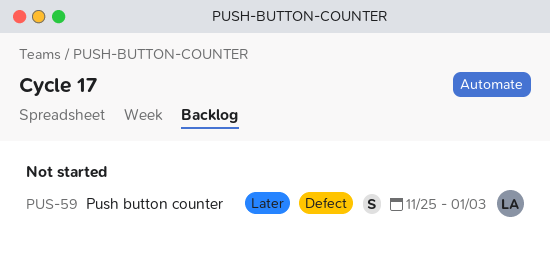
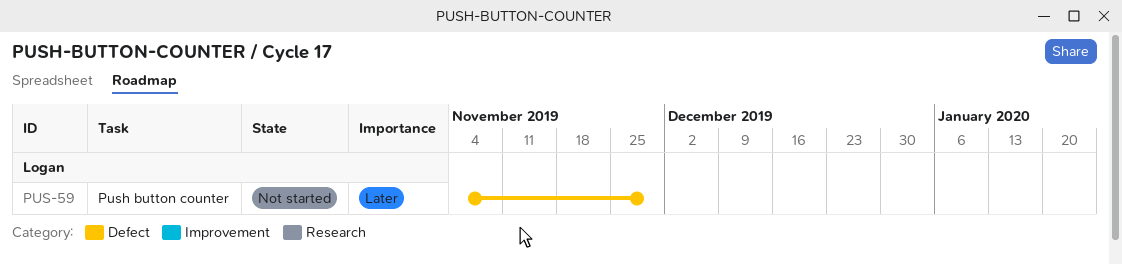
PUS-59, start: Nov 25 -> Nov 4
PUS-59, due: Jan 3 -> Nov 29

